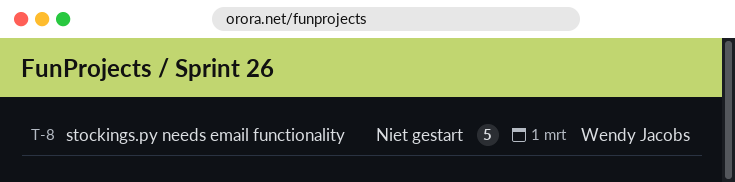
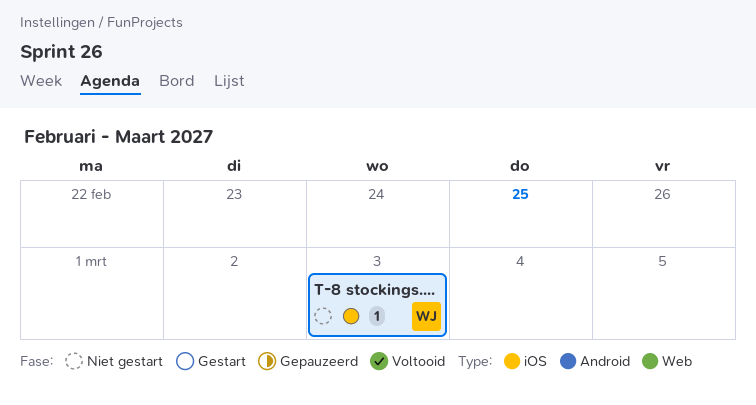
T-8, estimate: 5 -> 1
T-8, due: Mar 1 -> Mar 3

